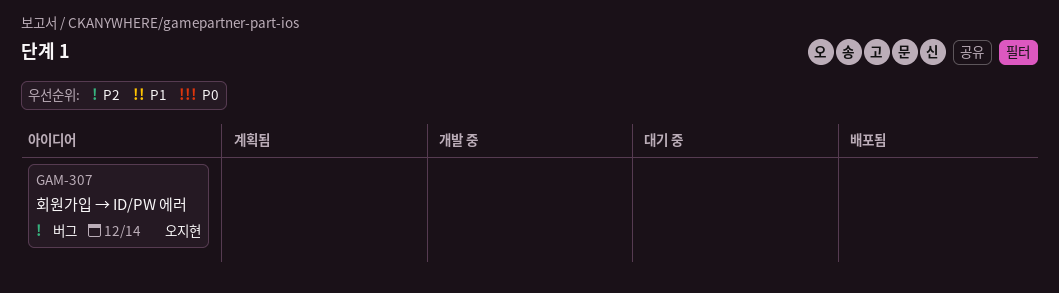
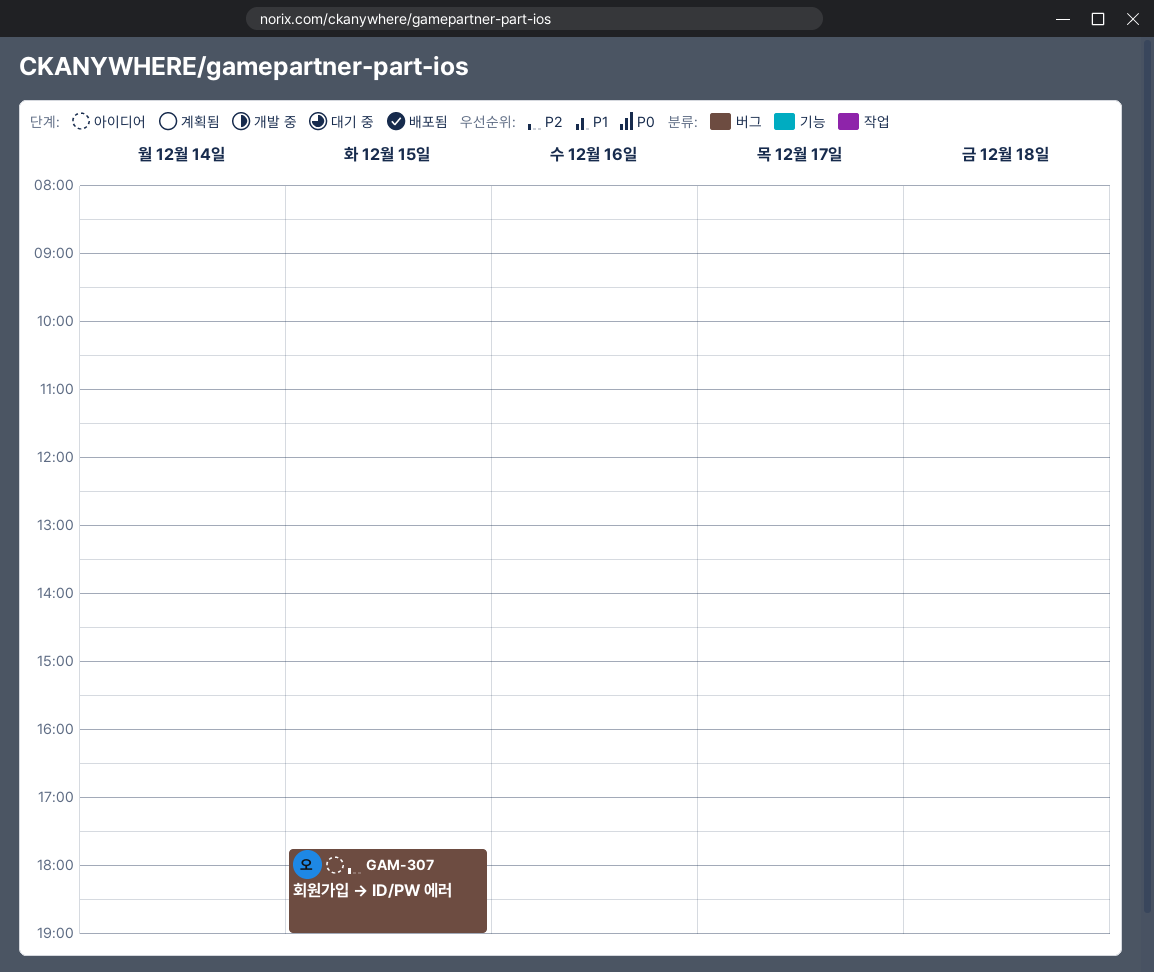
GAM-307, day: Dec 14 -> Dec 15

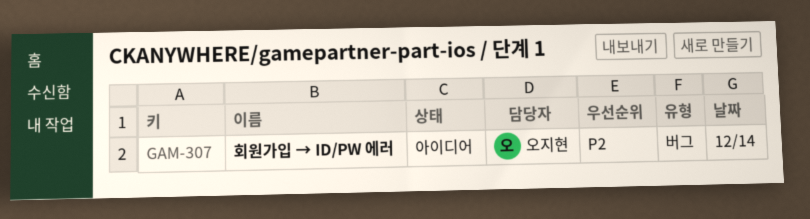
GAM-307, day: Dec 15 -> Dec 14

